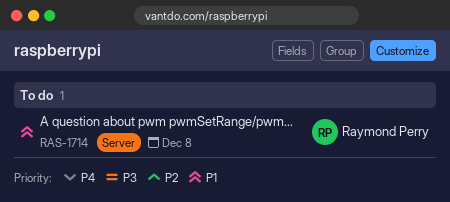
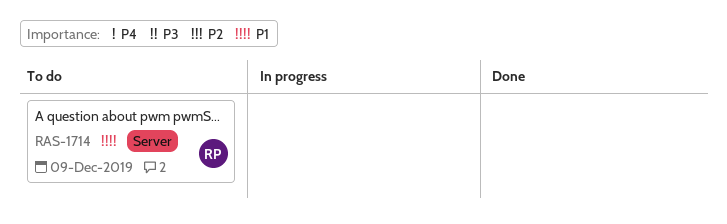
RAS-1714, due: Dec 8 -> Dec 9

